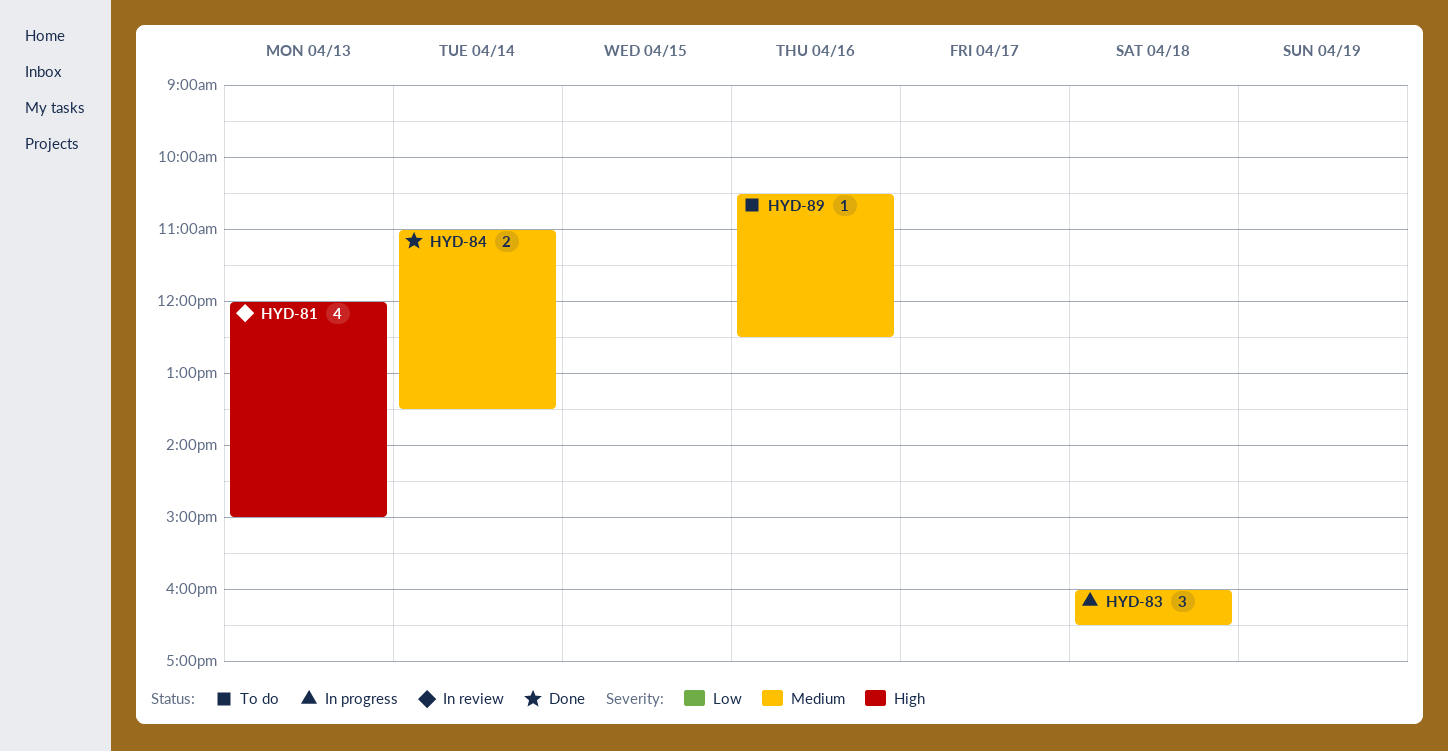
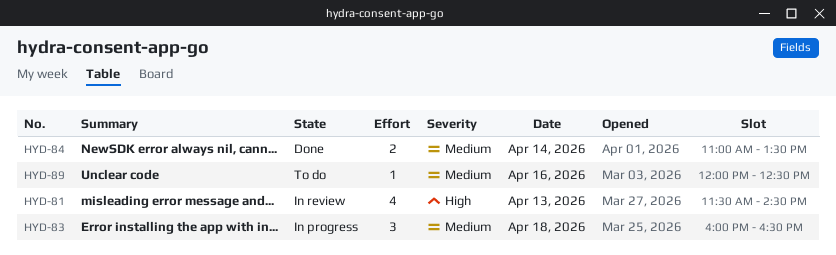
HYD-81, begins: 12:00 -> 11:30
HYD-81, ends: 15:00 -> 14:30
HYD-89, begins: 10:30 -> 12:00

